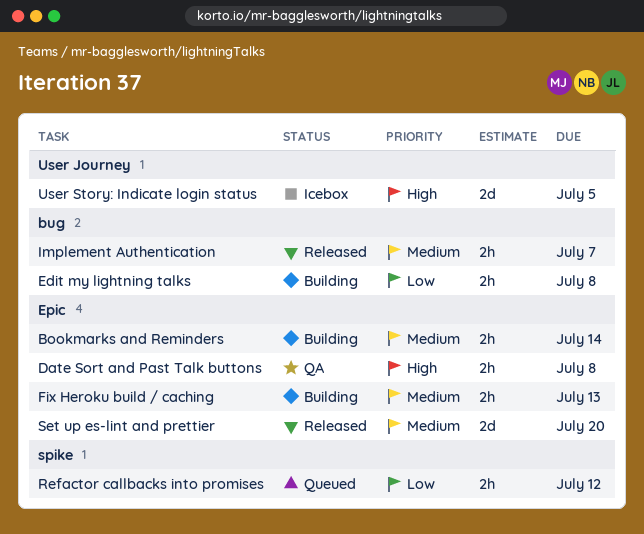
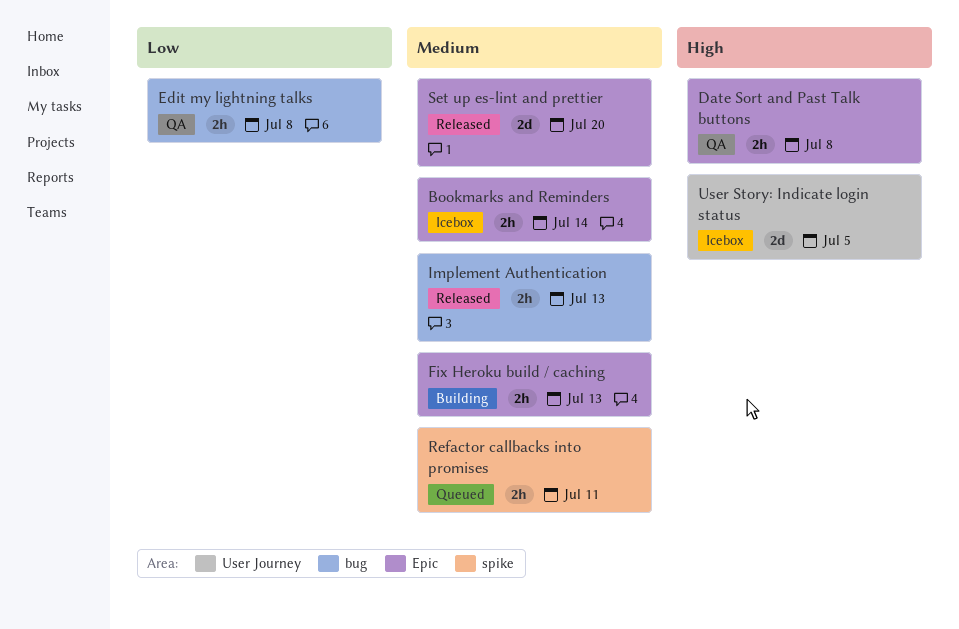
Bookmarks and Reminders, status: Building -> Icebox
Edit my lightning talks, status: Building -> QA
Implement Authentication, due: Jul 7 -> Jul 13
Refactor callbacks into promises, priority: Low -> Medium
Refactor callbacks into promises, due: Jul 12 -> Jul 11

